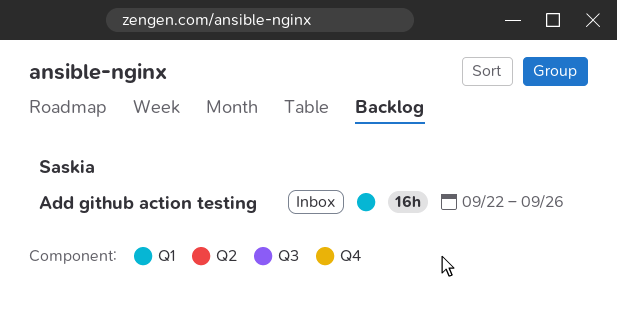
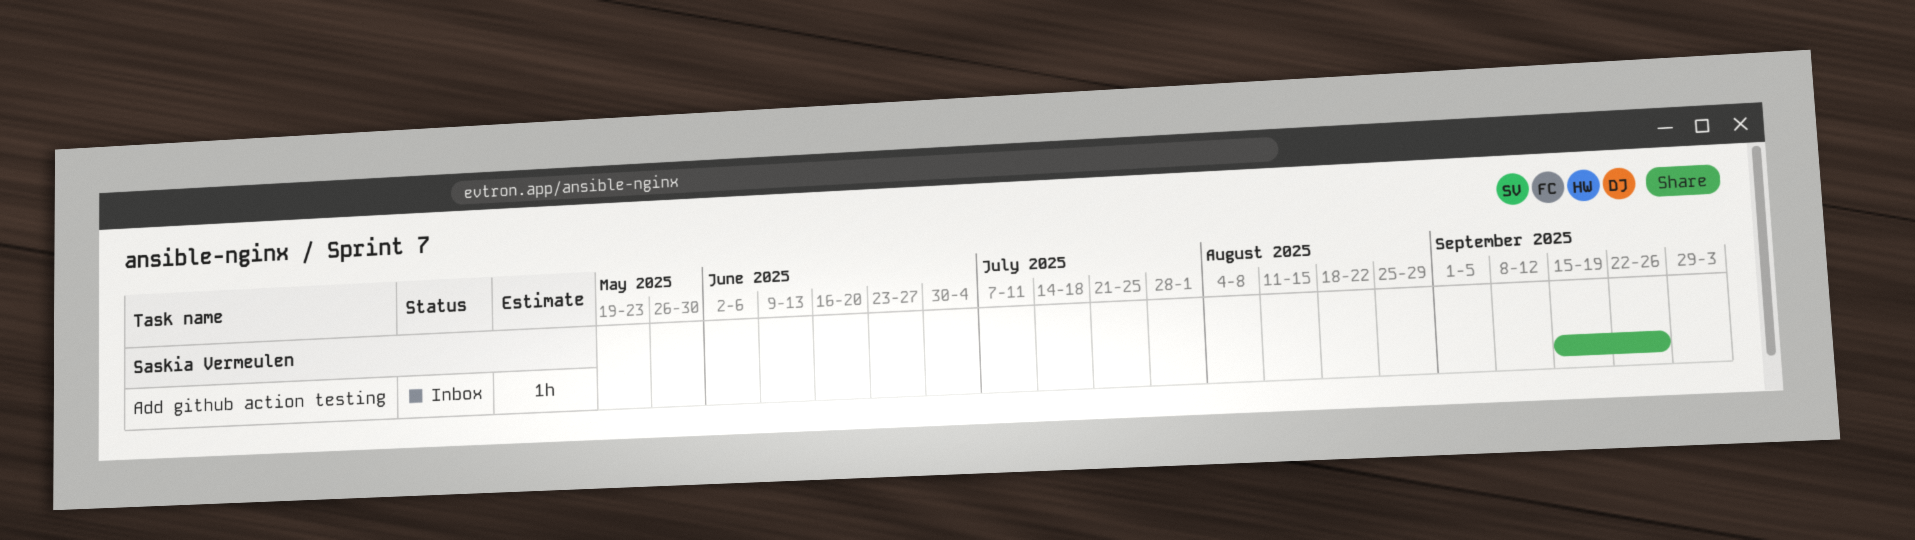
Add github action testing, estimate: 16h -> 1h
Add github action testing, start: Sep 22 -> Sep 15

